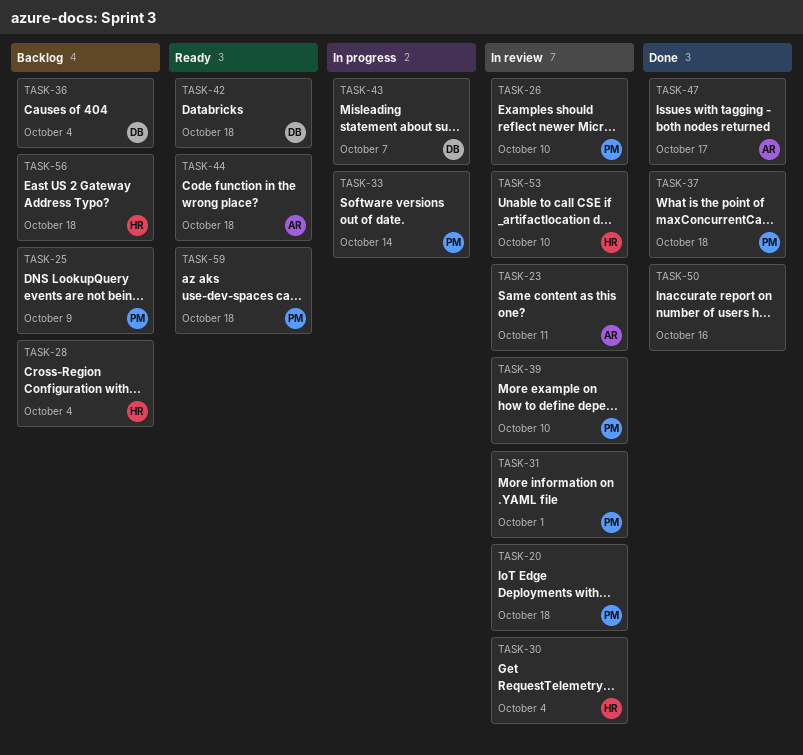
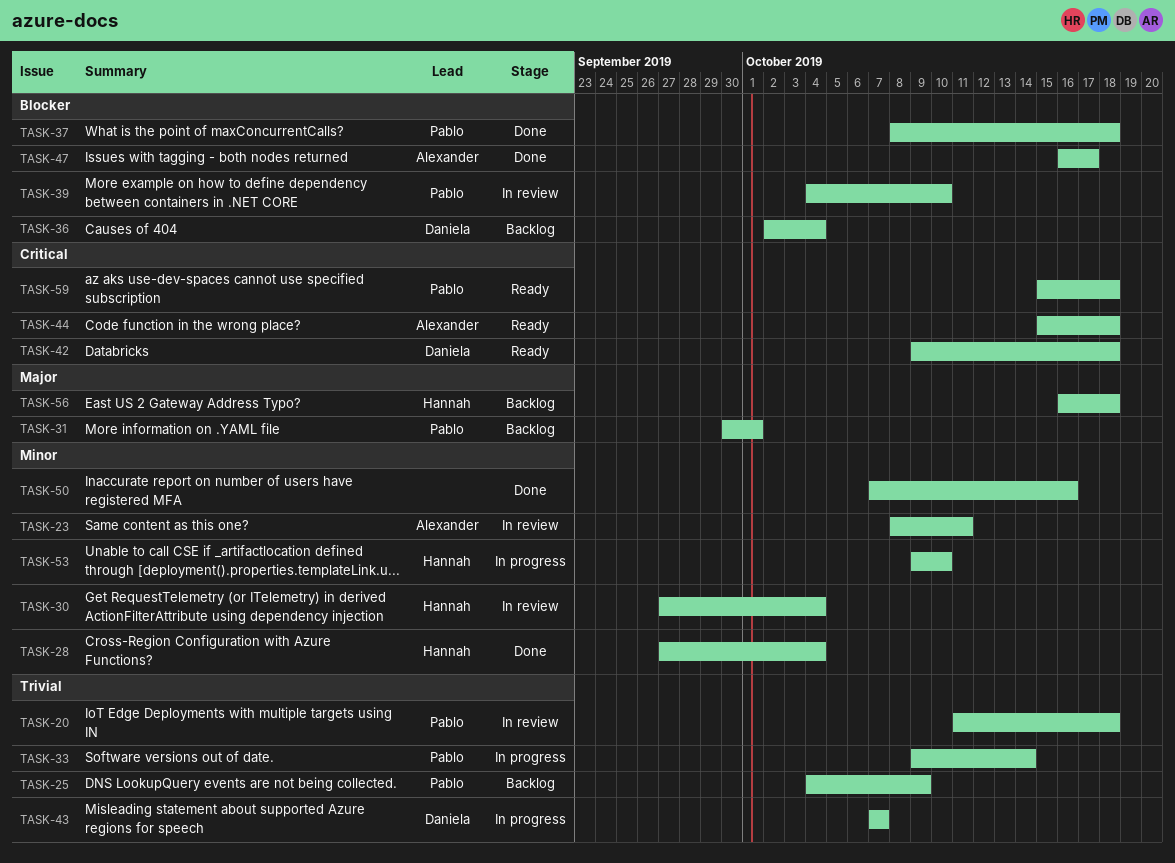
TASK-26: present -> none
TASK-28, status: Backlog -> Done
TASK-31, status: In review -> Backlog
TASK-53, status: In review -> In progress

